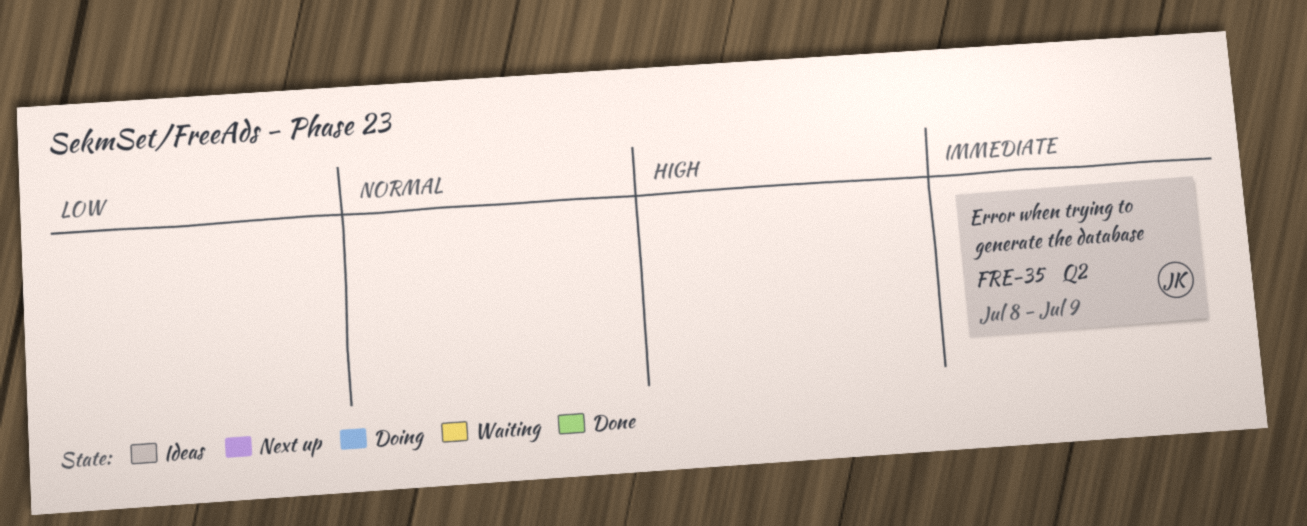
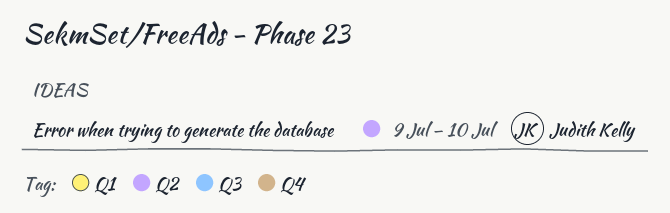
Error when trying to generate the database, start: Jul 8 -> Jul 9
Error when trying to generate the database, due: Jul 9 -> Jul 10

